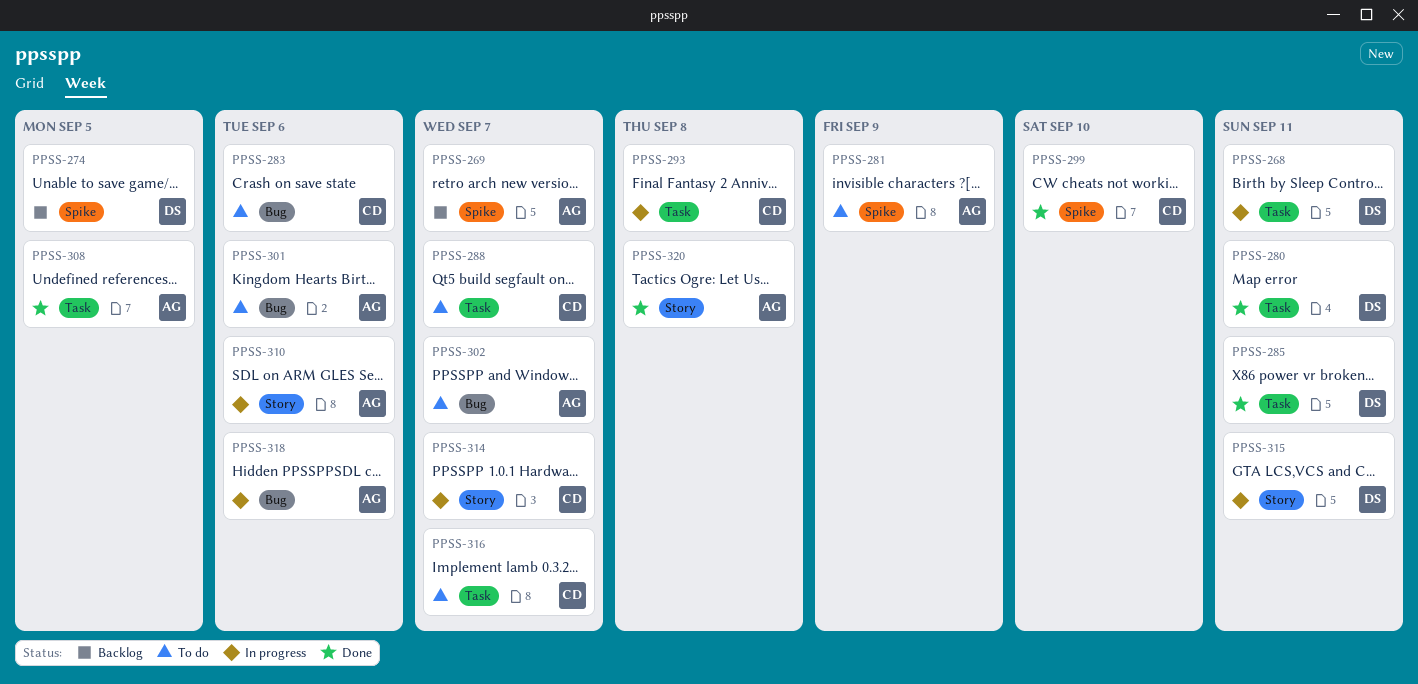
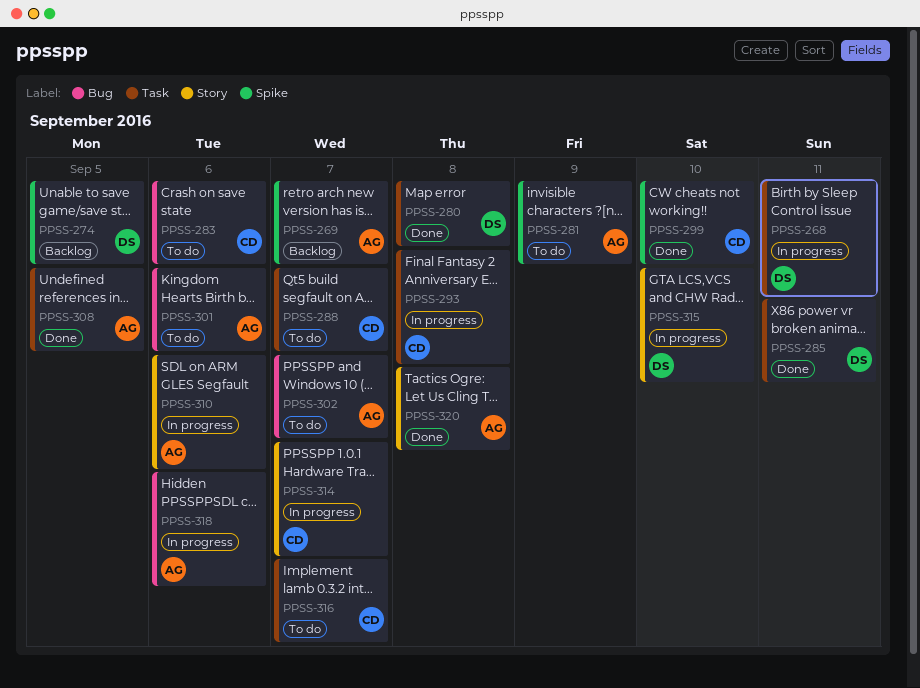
PPSS-280, due: Sep 11 -> Sep 8
PPSS-315, due: Sep 11 -> Sep 10

